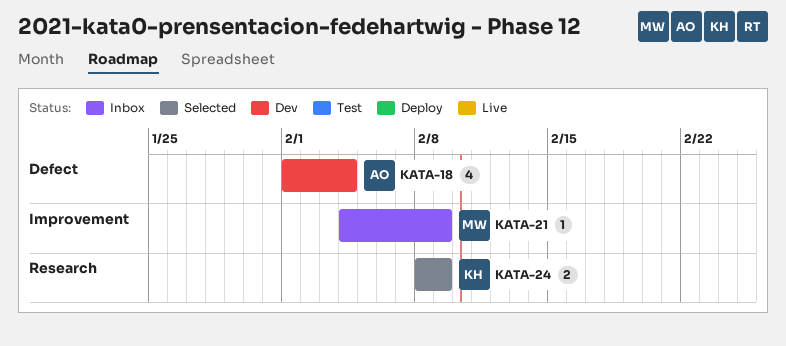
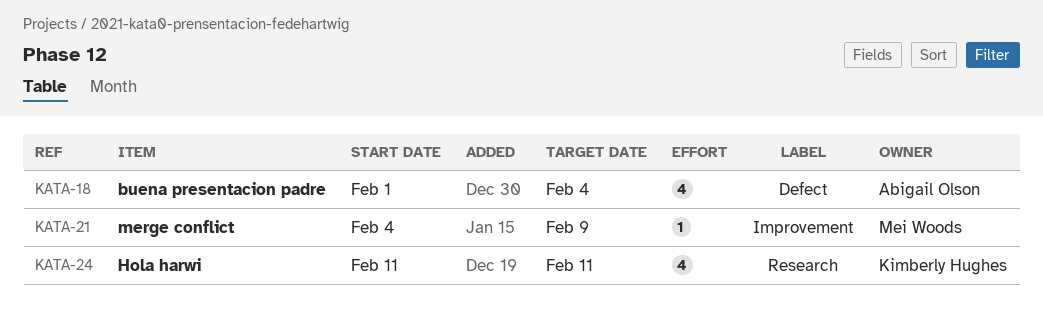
KATA-24, estimate: 2 -> 4
KATA-24, start: Feb 8 -> Feb 11
KATA-24, due: Feb 9 -> Feb 11

